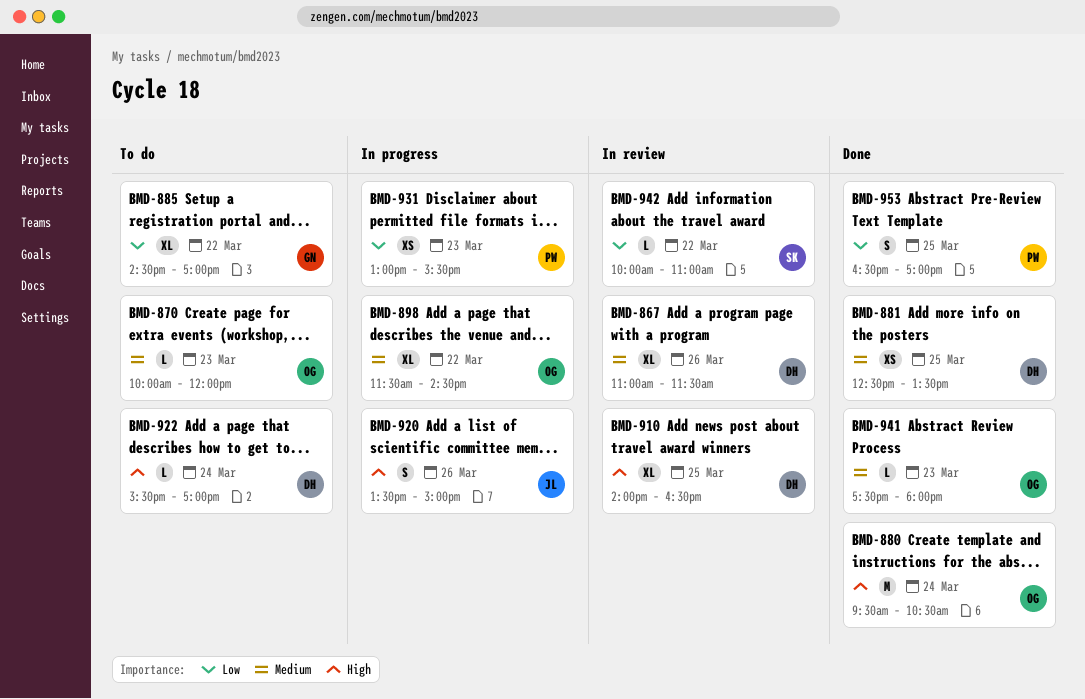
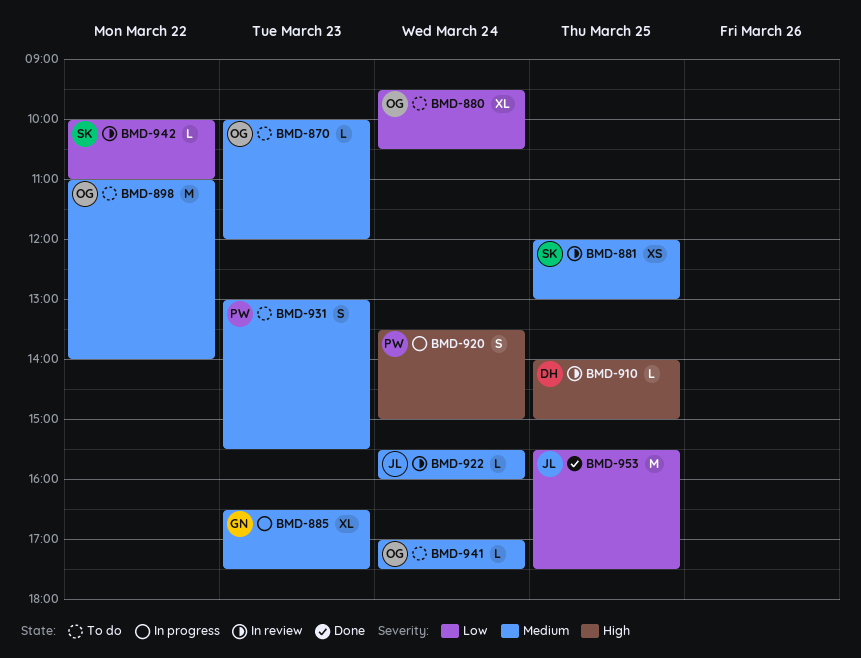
BMD-867: present -> none
BMD-880, status: Done -> To do
BMD-880, priority: High -> Low
BMD-880, estimate: M -> XL
BMD-881, status: Done -> In review
BMD-881, owner: DH -> SK
BMD-881, begins: 12:30 -> 12:00
BMD-881, ends: 13:30 -> 13:00
BMD-885, status: To do -> In progress
BMD-885, priority: Low -> Medium
BMD-885, day: Mar 22 -> Mar 23
BMD-885, begins: 14:30 -> 16:30
BMD-885, ends: 17:00 -> 17:30
BMD-898, status: In progress -> To do
BMD-898, estimate: XL -> M
BMD-898, begins: 11:30 -> 11:00
BMD-898, ends: 14:30 -> 14:00
BMD-910, estimate: XL -> L
BMD-910, ends: 16:30 -> 15:00
BMD-920, owner: JL -> PW
BMD-920, day: Mar 26 -> Mar 24
BMD-922, status: To do -> In review
BMD-922, owner: DH -> JL
BMD-922, priority: High -> Medium
BMD-922, ends: 17:00 -> 16:00
BMD-931, status: In progress -> To do
BMD-931, priority: Low -> Medium
BMD-931, estimate: XS -> S
BMD-941, status: Done -> To do
BMD-941, day: Mar 23 -> Mar 24
BMD-941, begins: 17:30 -> 17:00
BMD-941, ends: 18:00 -> 17:30
BMD-953, owner: PW -> JL
BMD-953, estimate: S -> M
BMD-953, begins: 16:30 -> 15:30
BMD-953, ends: 17:00 -> 17:30

